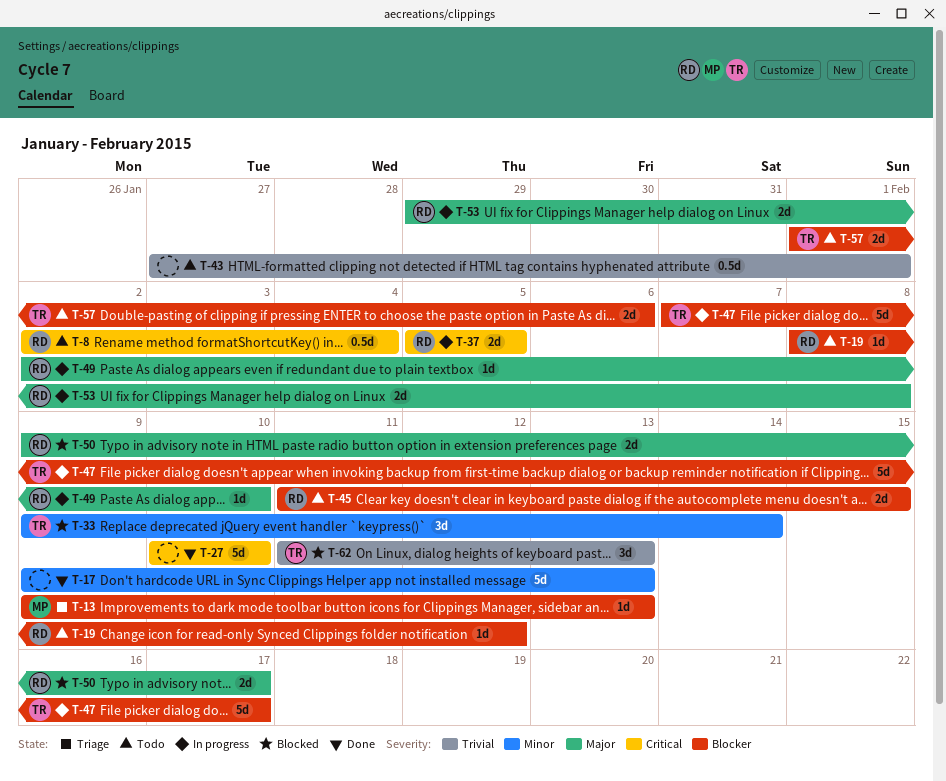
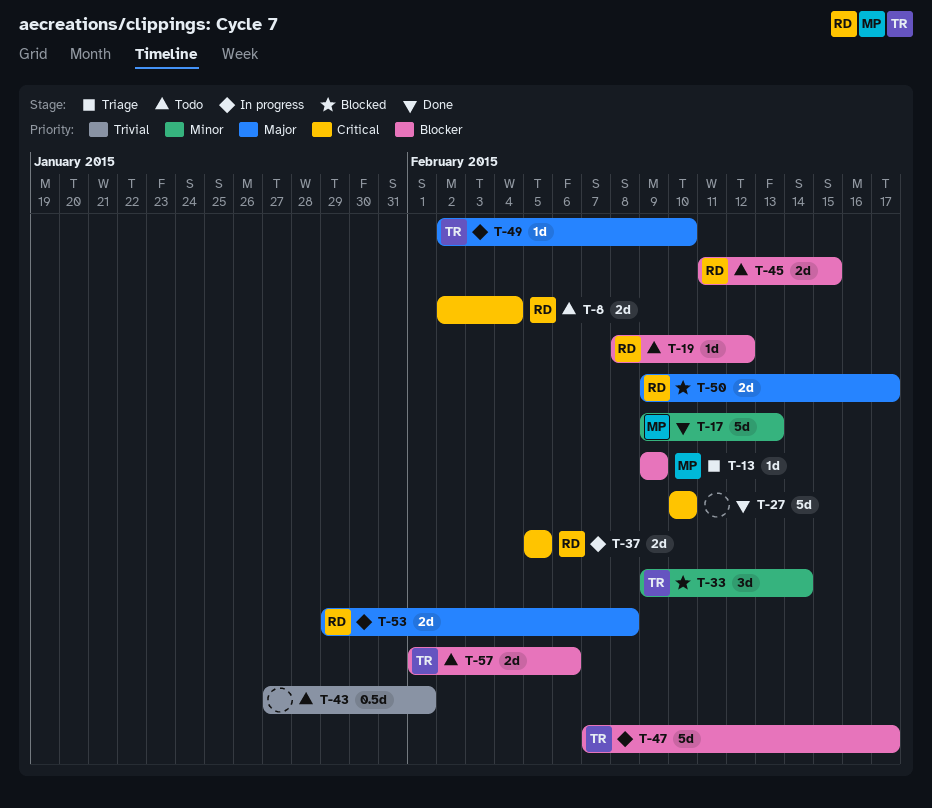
T-8, estimate: 0.5d -> 2d
T-13, due: Feb 13 -> Feb 9
T-17, owner: none -> MP
T-49, owner: RD -> TR
T-62: present -> none

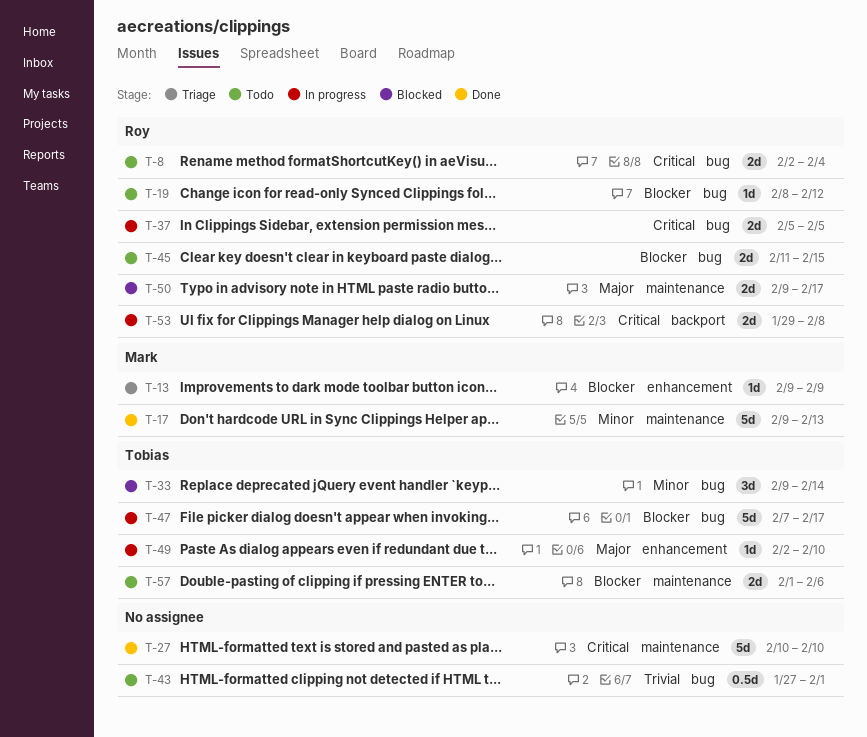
T-53, priority: Major -> Critical

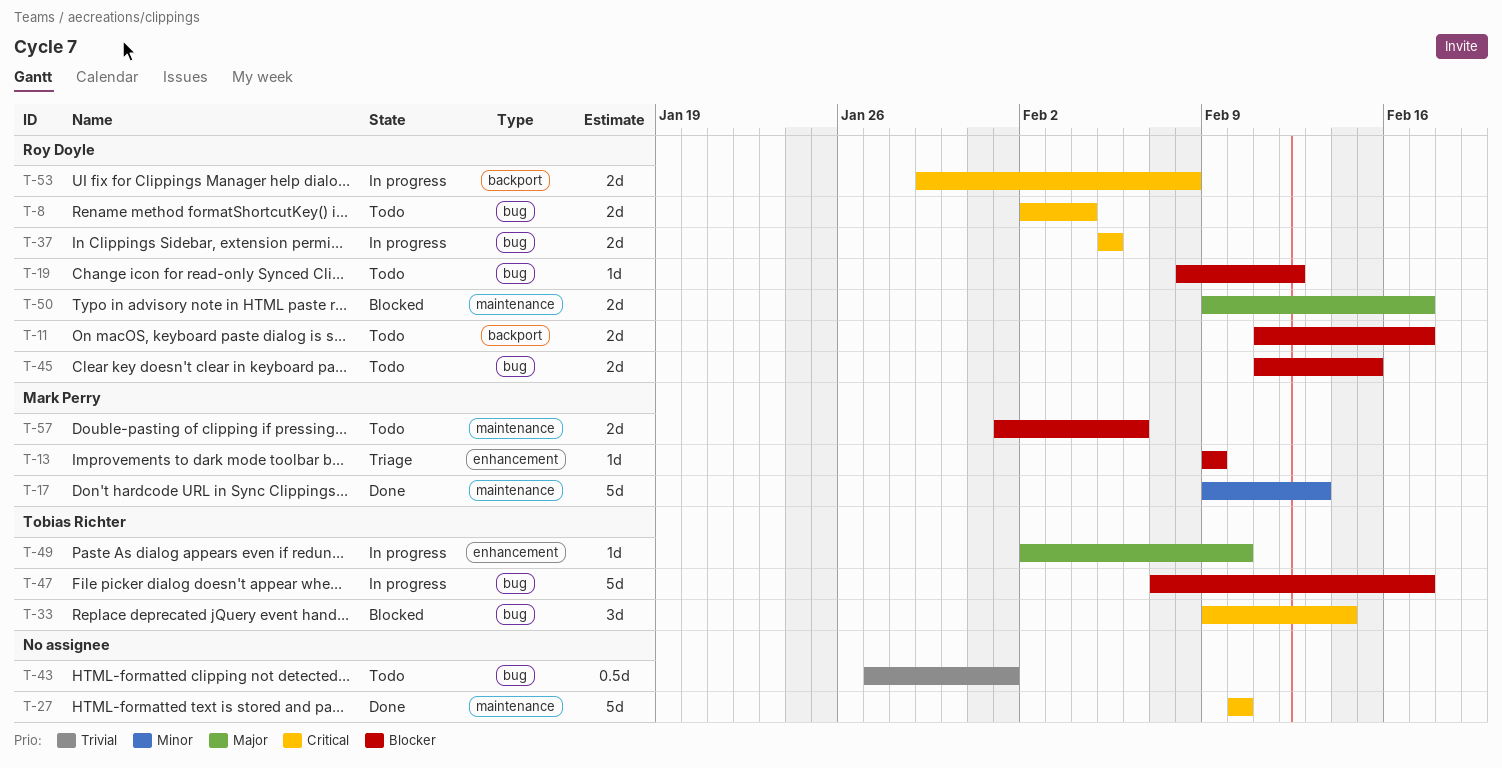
T-11: none -> present
T-33, priority: Minor -> Critical
T-57, owner: Tobias Richter -> Mark Perry

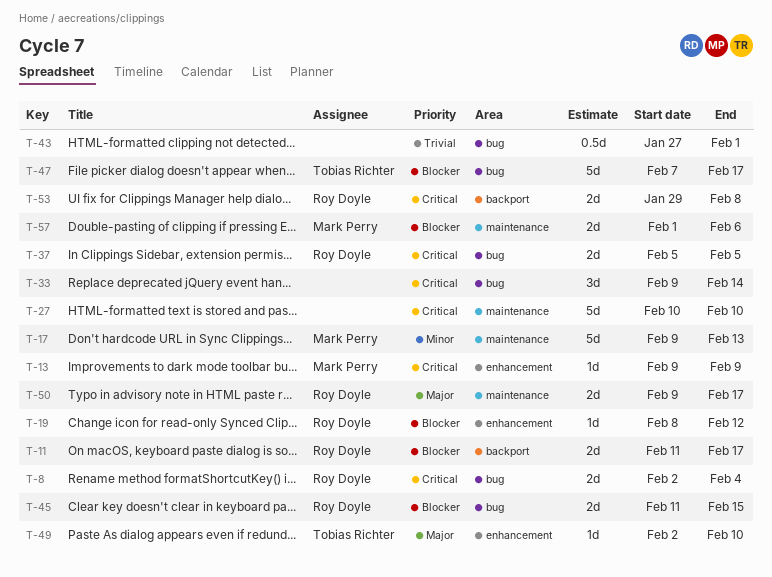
T-13, priority: Blocker -> Critical
T-19, label: bug -> enhancement
T-33, owner: Tobias Richter -> none

